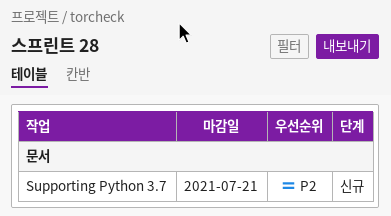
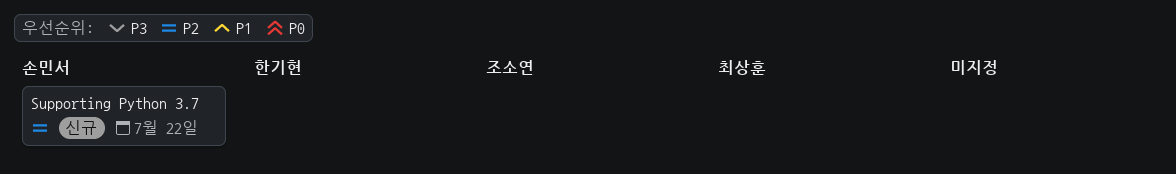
Supporting Python 3.7, due: Jul 21 -> Jul 22

